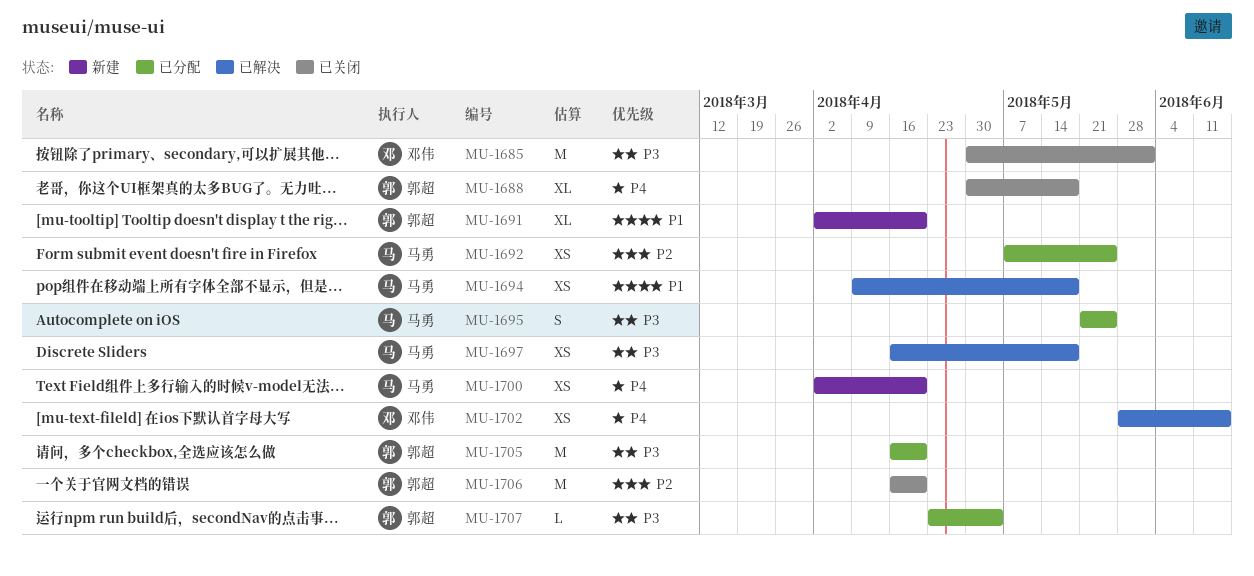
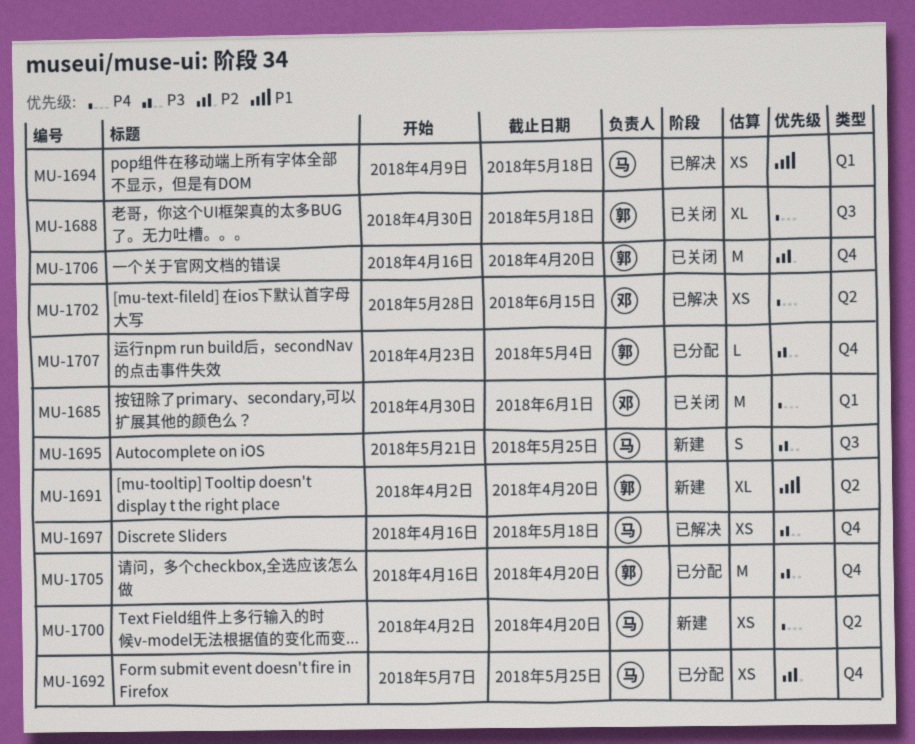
MU-1685, priority: P3 -> P4
MU-1695, status: 已分配 -> 新建

